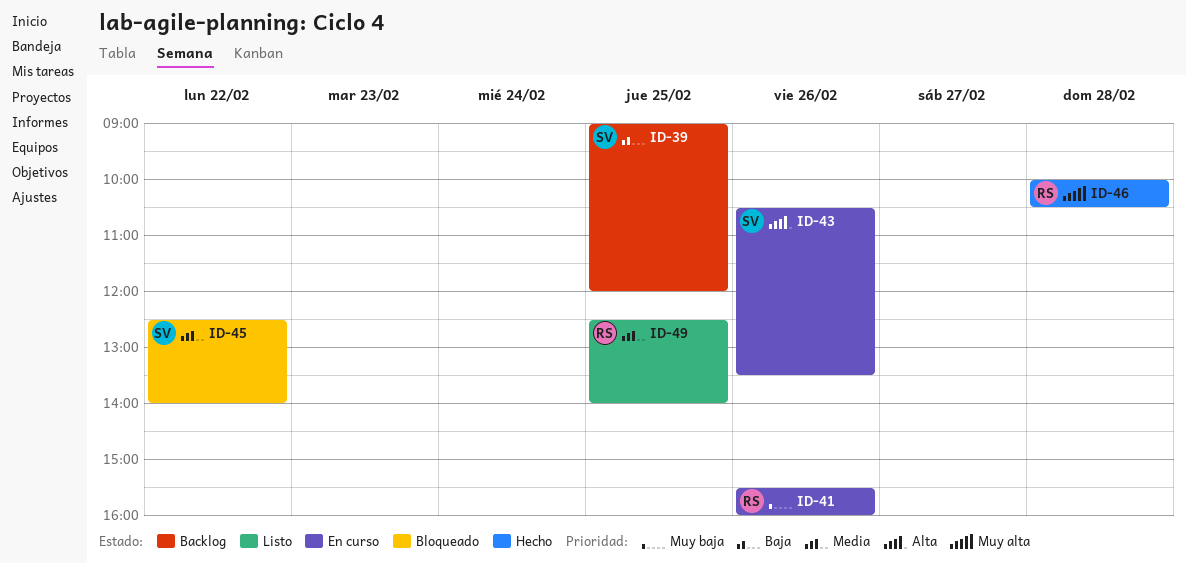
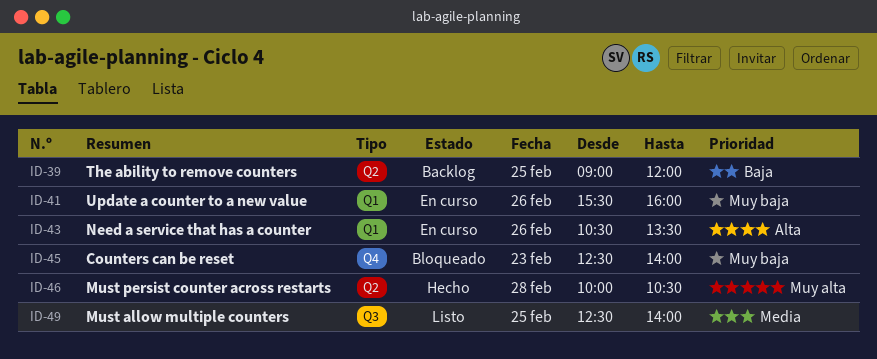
ID-45, priority: Media -> Muy baja
ID-45, day: Feb 22 -> Feb 23

